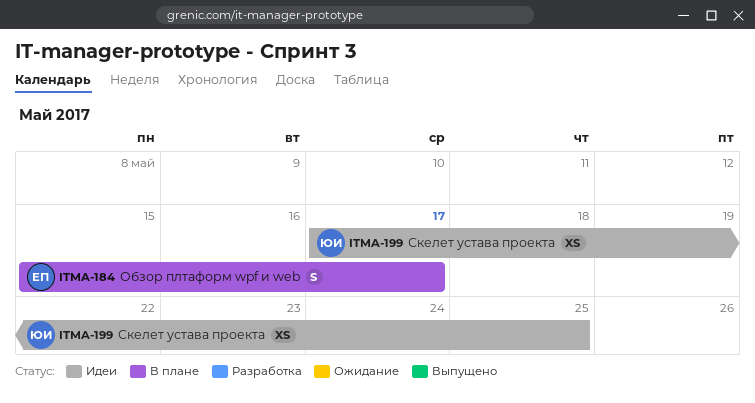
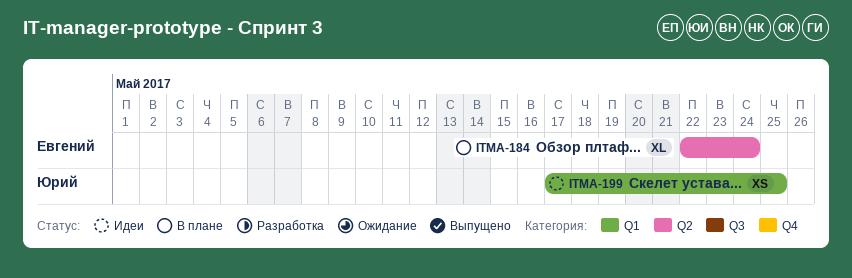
ITMA-184, estimate: S -> XL
ITMA-184, start: May 15 -> May 22
ITMA-184, due: May 17 -> May 24

